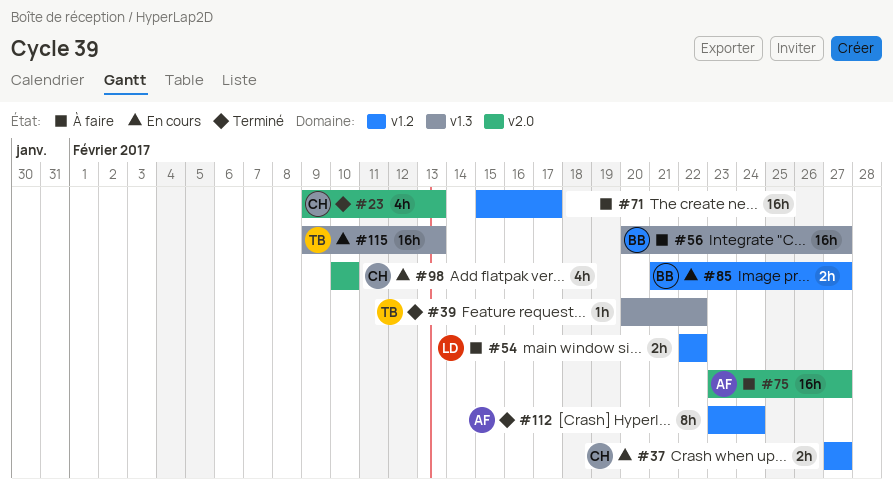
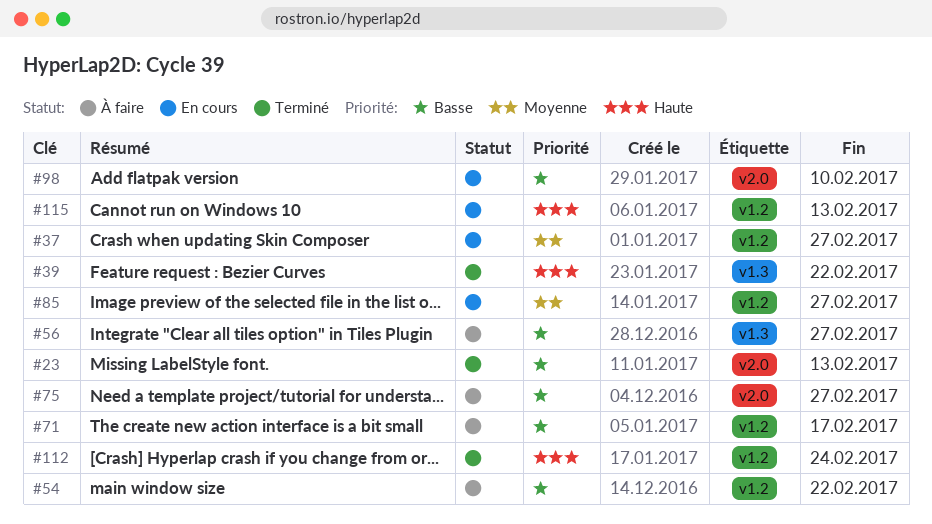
#115, label: v1.3 -> v1.2

